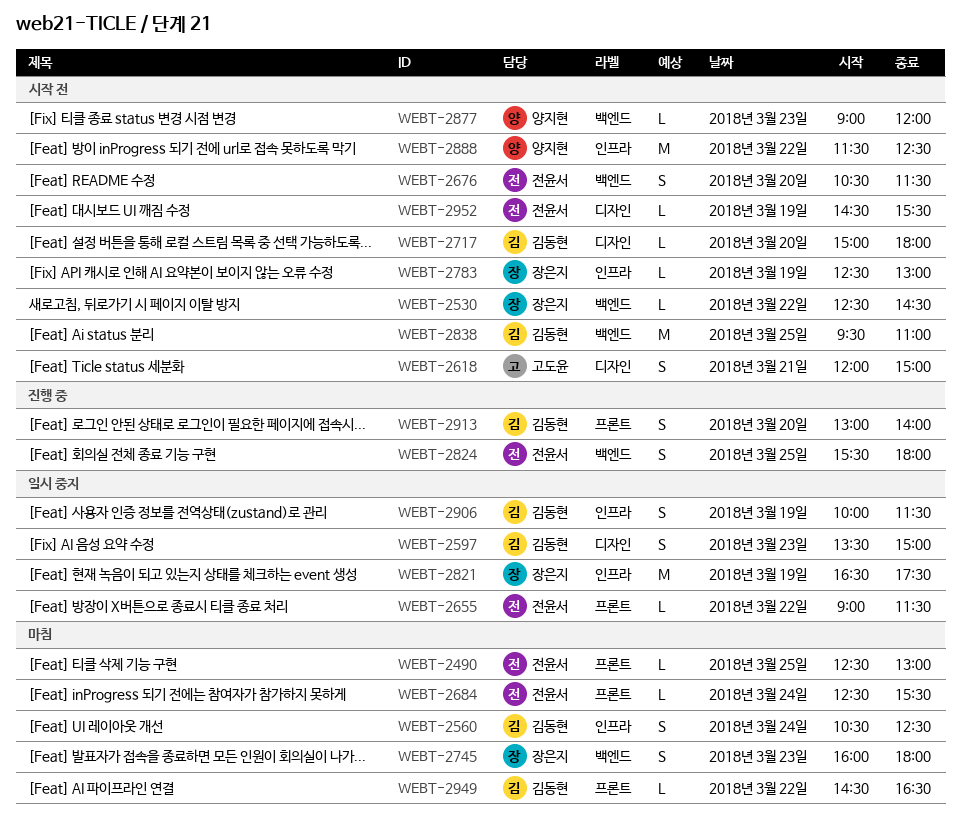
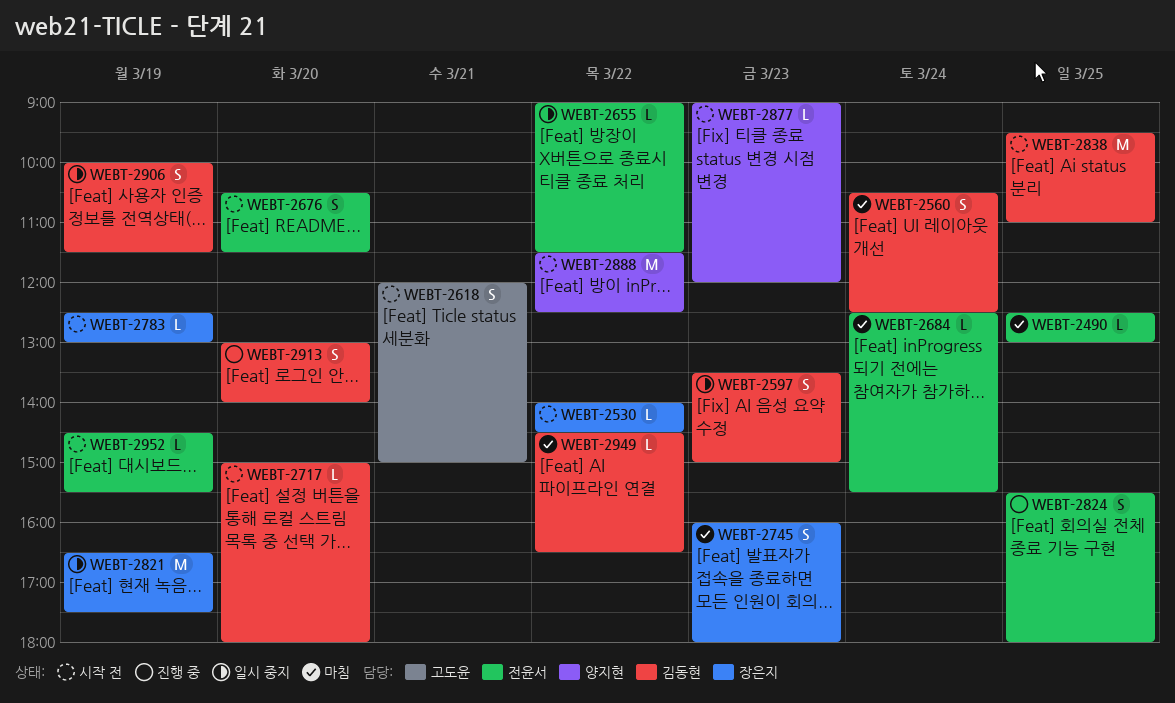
WEBT-2530, begins: 12:30 -> 14:00

